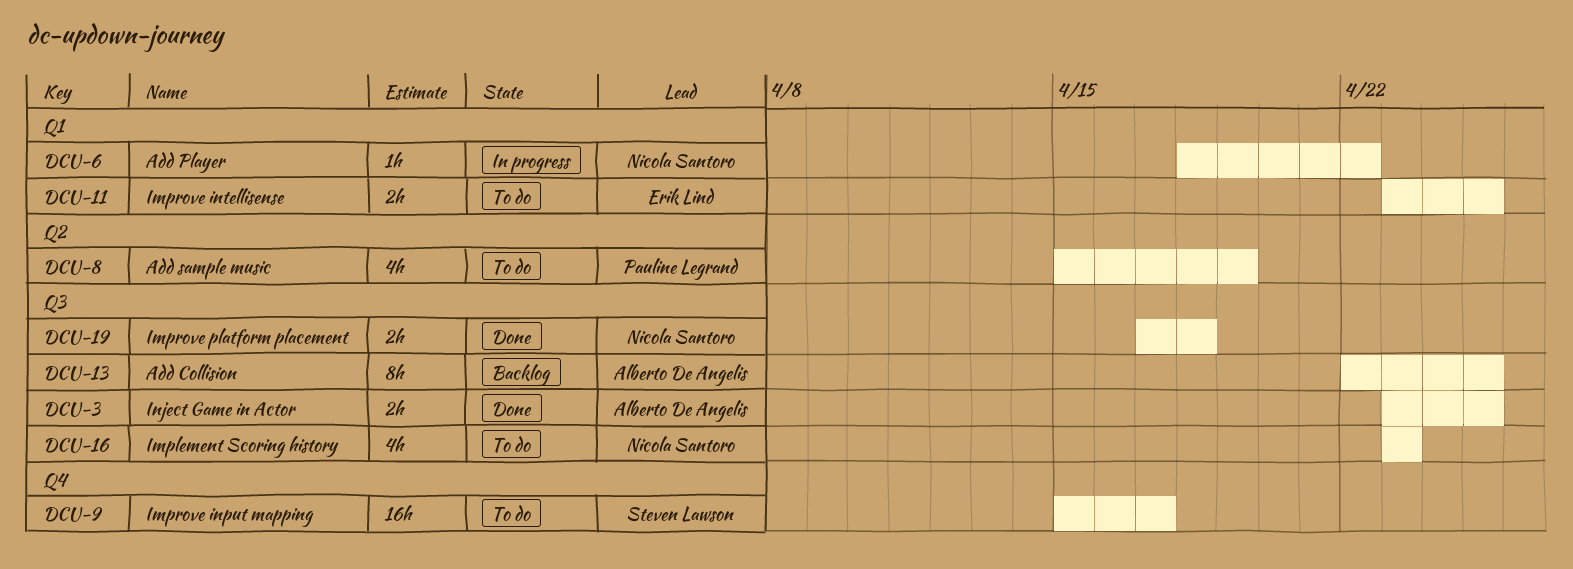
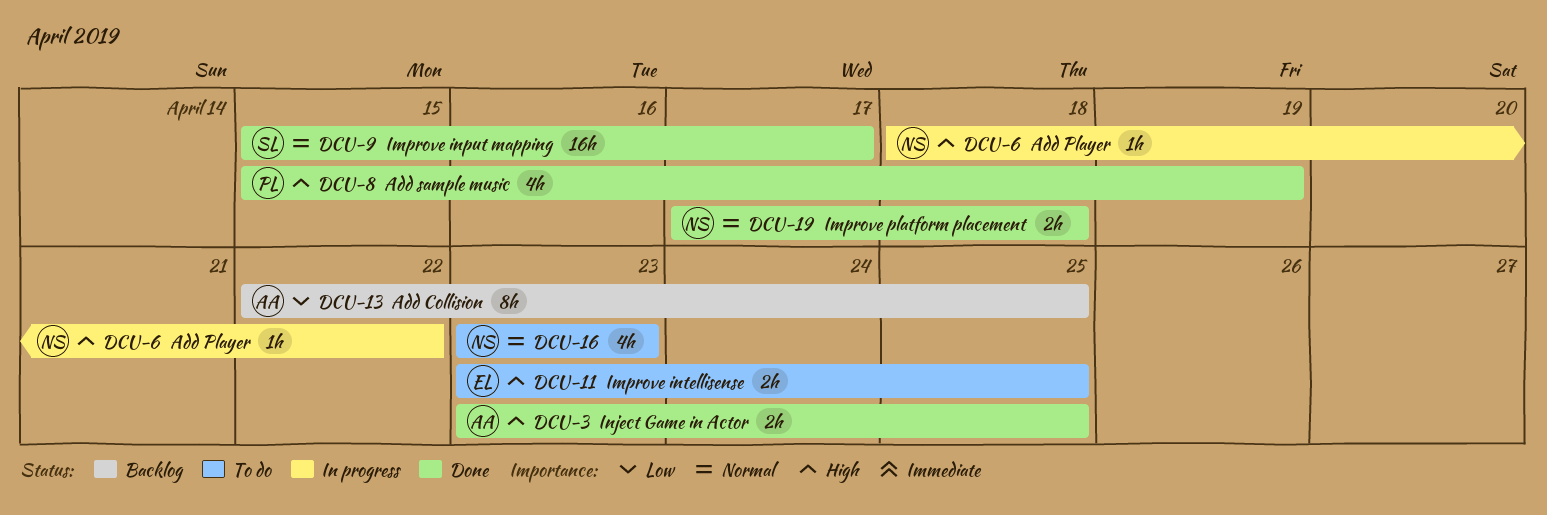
DCU-8, status: To do -> Done
DCU-9, status: To do -> Done

